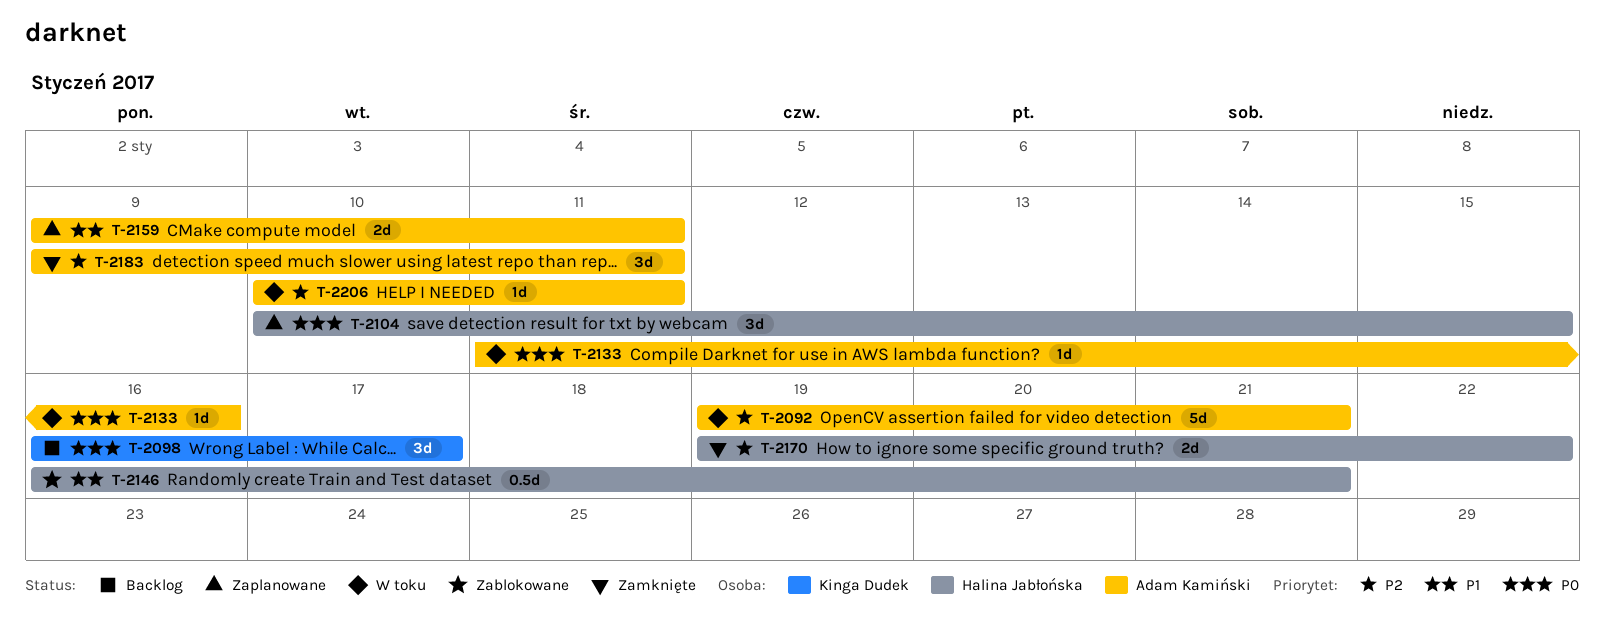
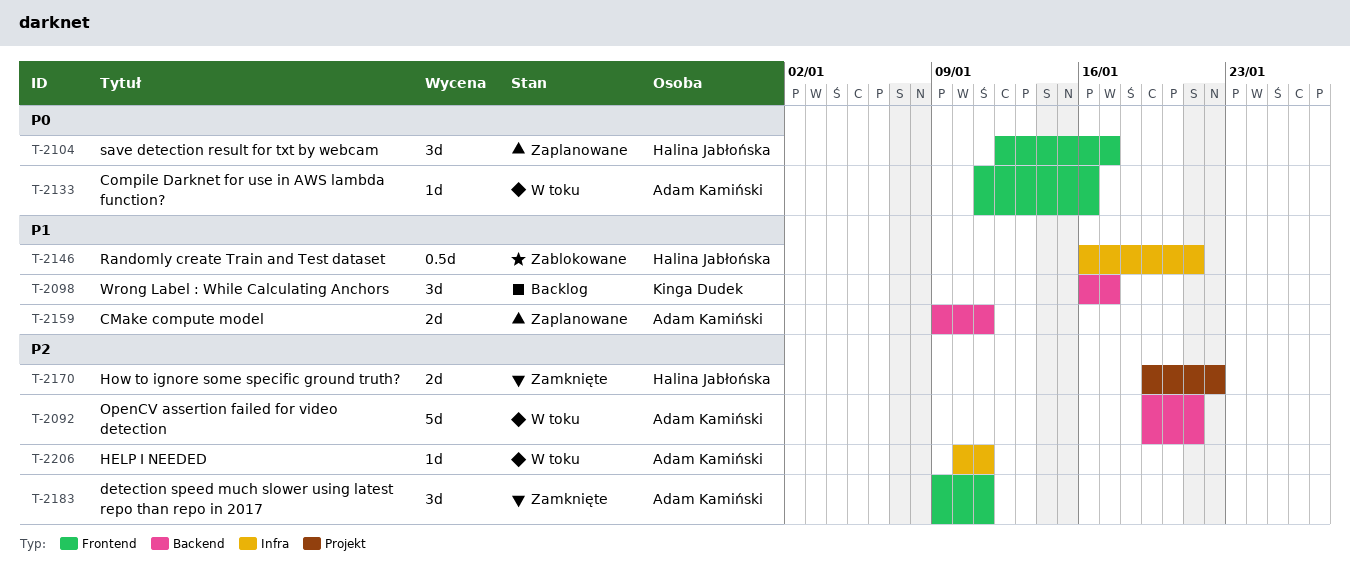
T-2098, priority: P0 -> P1
T-2104, start: Jan 10 -> Jan 12
T-2104, due: Jan 15 -> Jan 17

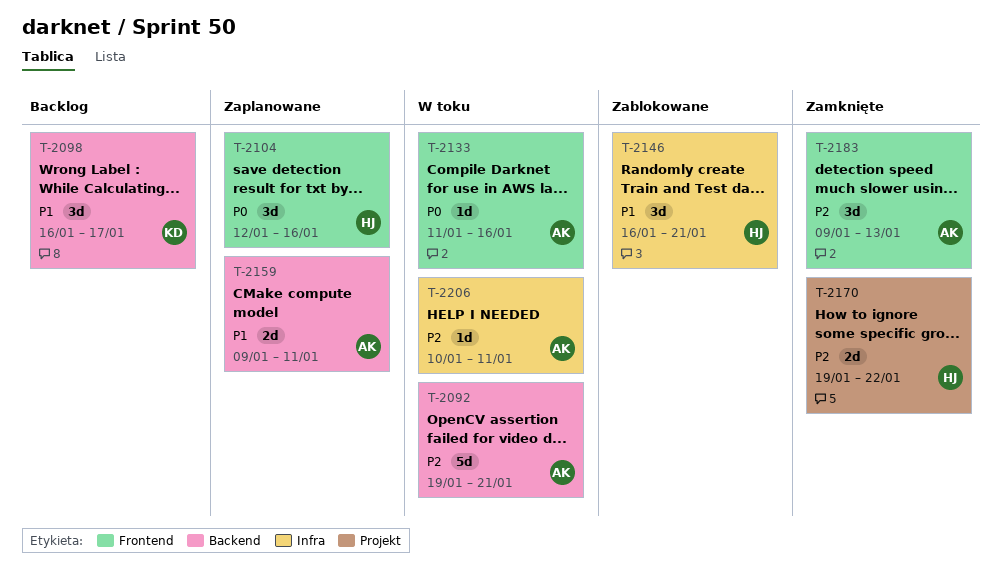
T-2104, due: Jan 17 -> Jan 16
T-2146, estimate: 0.5d -> 3d
T-2183, due: Jan 11 -> Jan 13

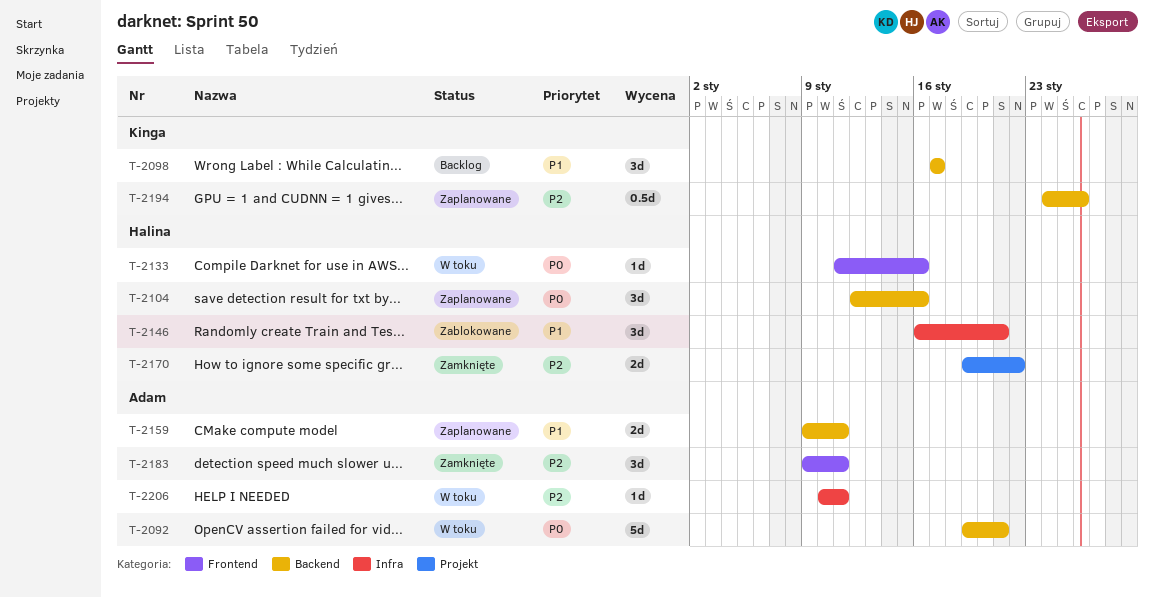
T-2092, priority: P2 -> P0
T-2098, start: Jan 16 -> Jan 17
T-2104, label: Frontend -> Backend
T-2133, owner: Adam -> Halina
T-2183, due: Jan 13 -> Jan 11
T-2194: none -> present

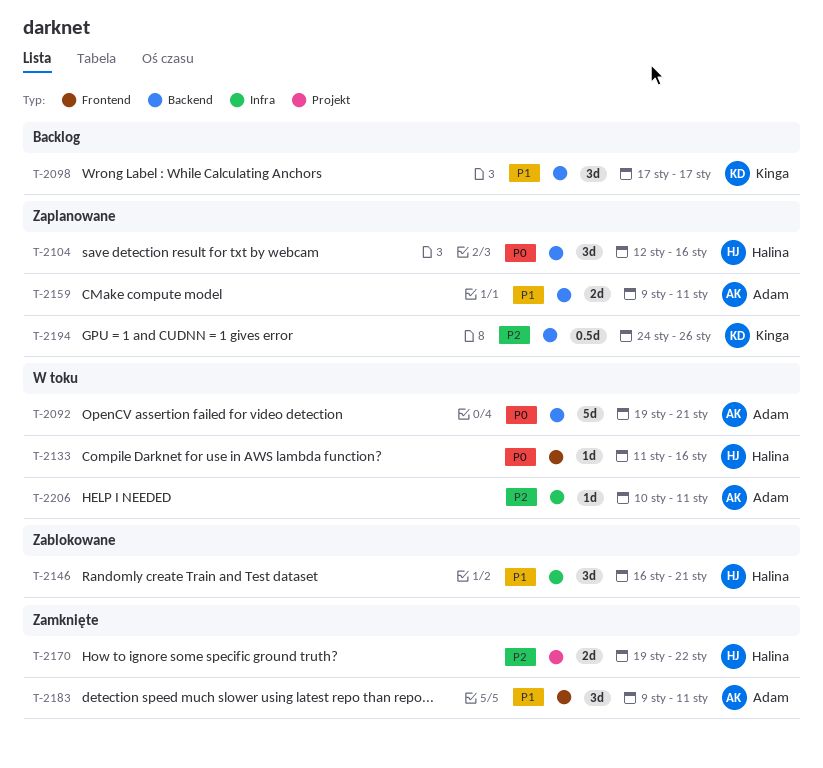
T-2183, priority: P2 -> P1

